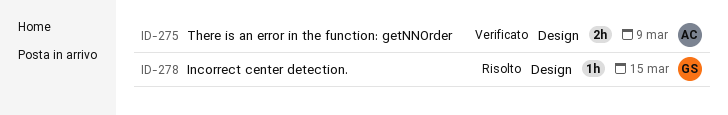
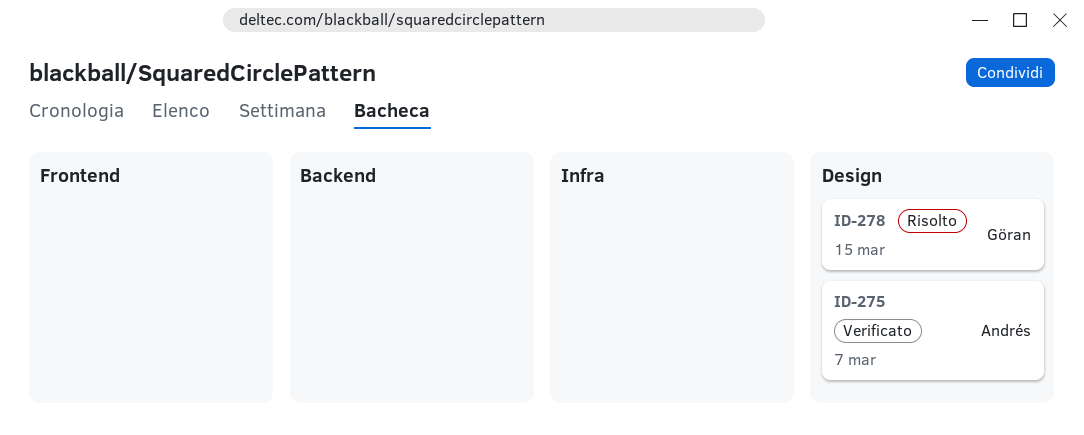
ID-275, due: Mar 9 -> Mar 7

